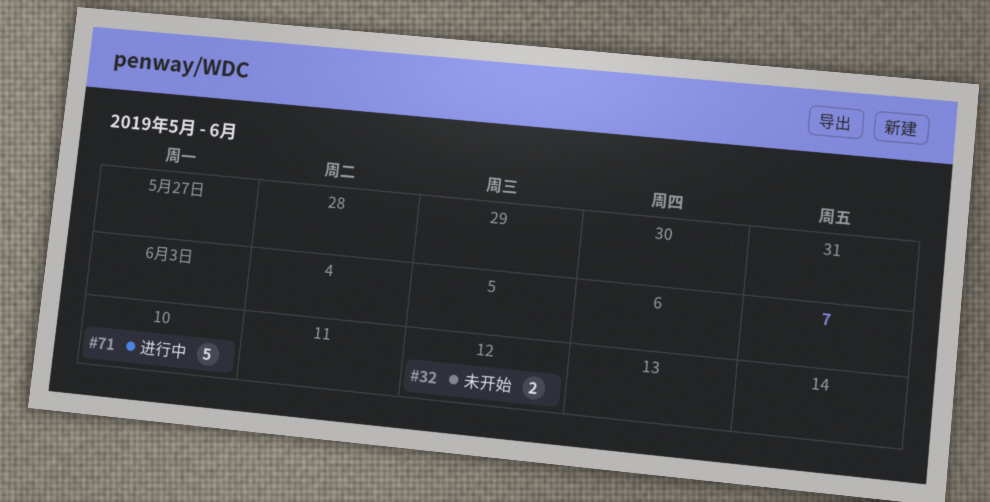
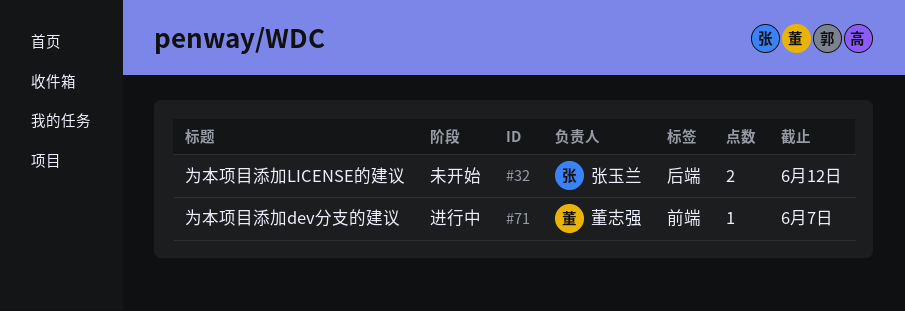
#71, estimate: 5 -> 1
#71, due: Jun 10 -> Jun 7

